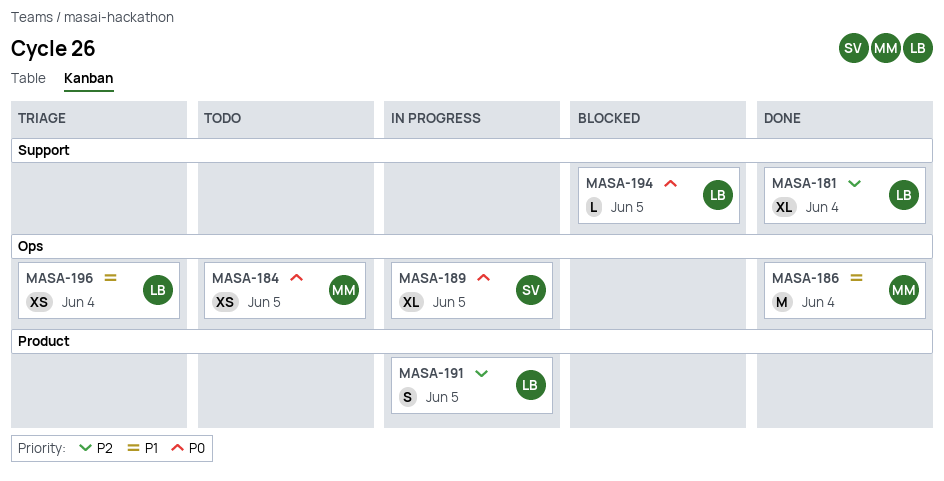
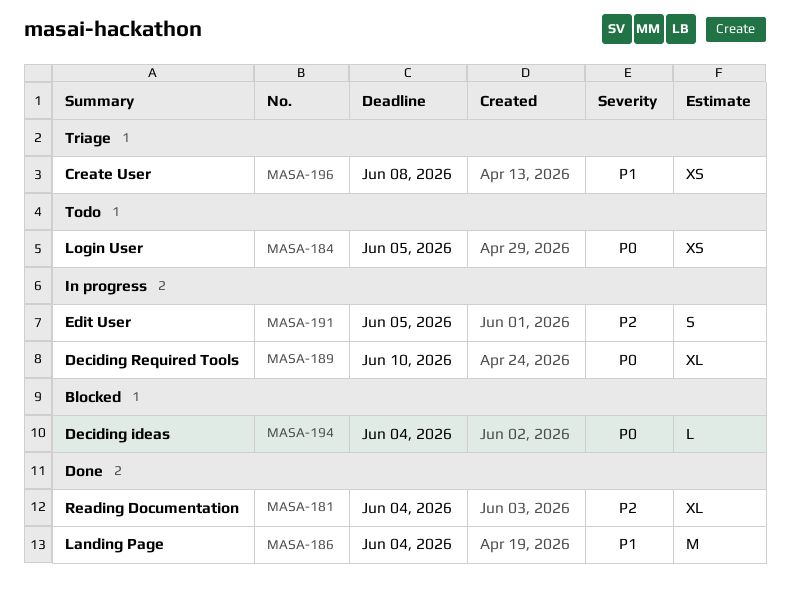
MASA-189, due: Jun 5 -> Jun 10
MASA-194, due: Jun 5 -> Jun 4
MASA-196, due: Jun 4 -> Jun 8

